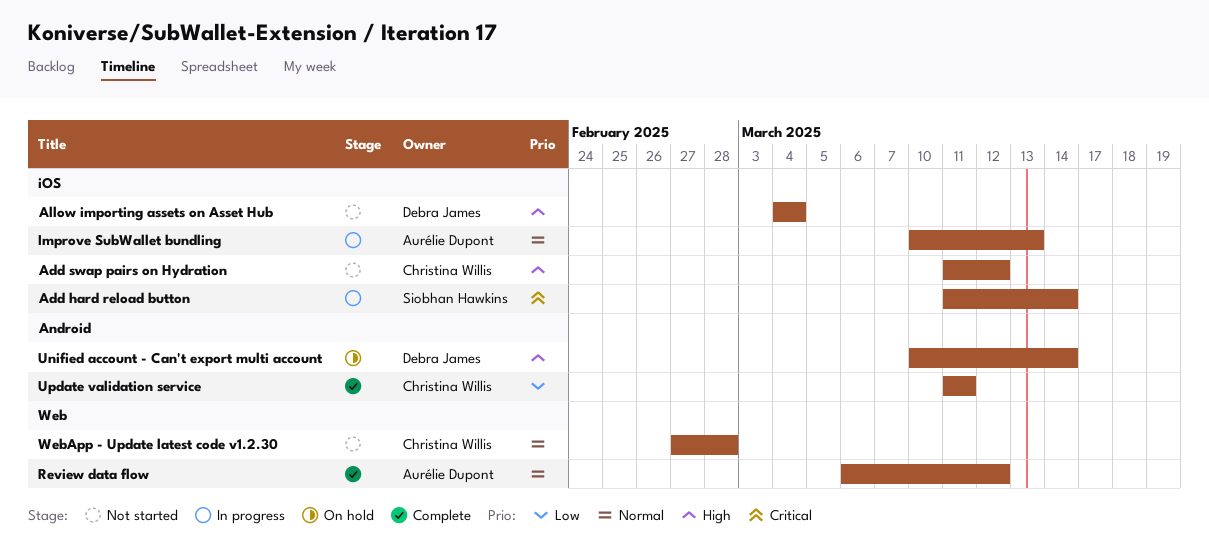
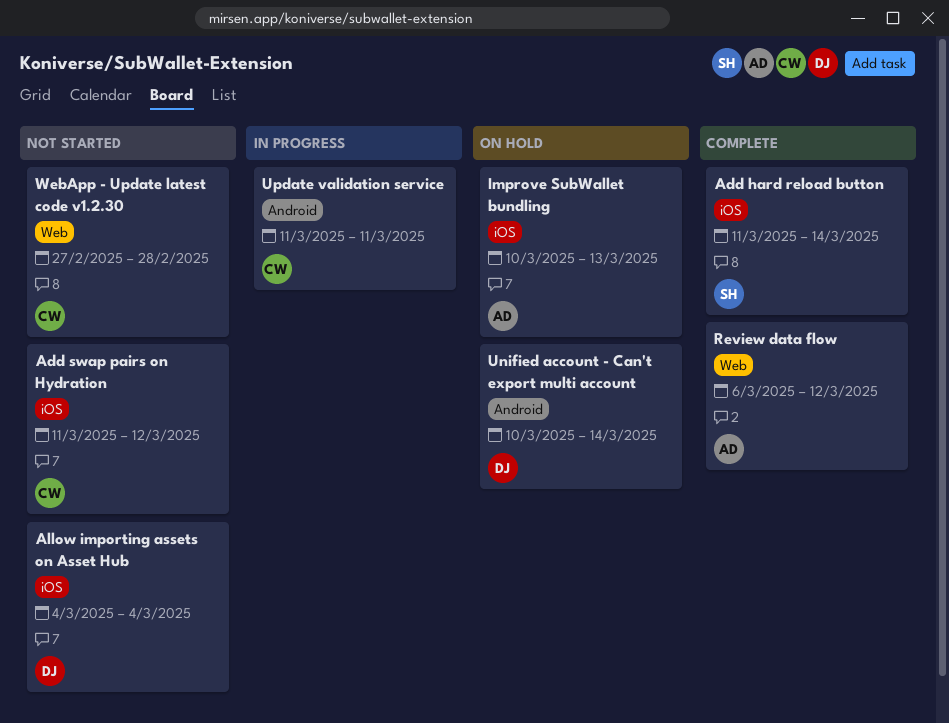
Add hard reload button, status: In progress -> Complete
Improve SubWallet bundling, status: In progress -> On hold
Update validation service, status: Complete -> In progress

